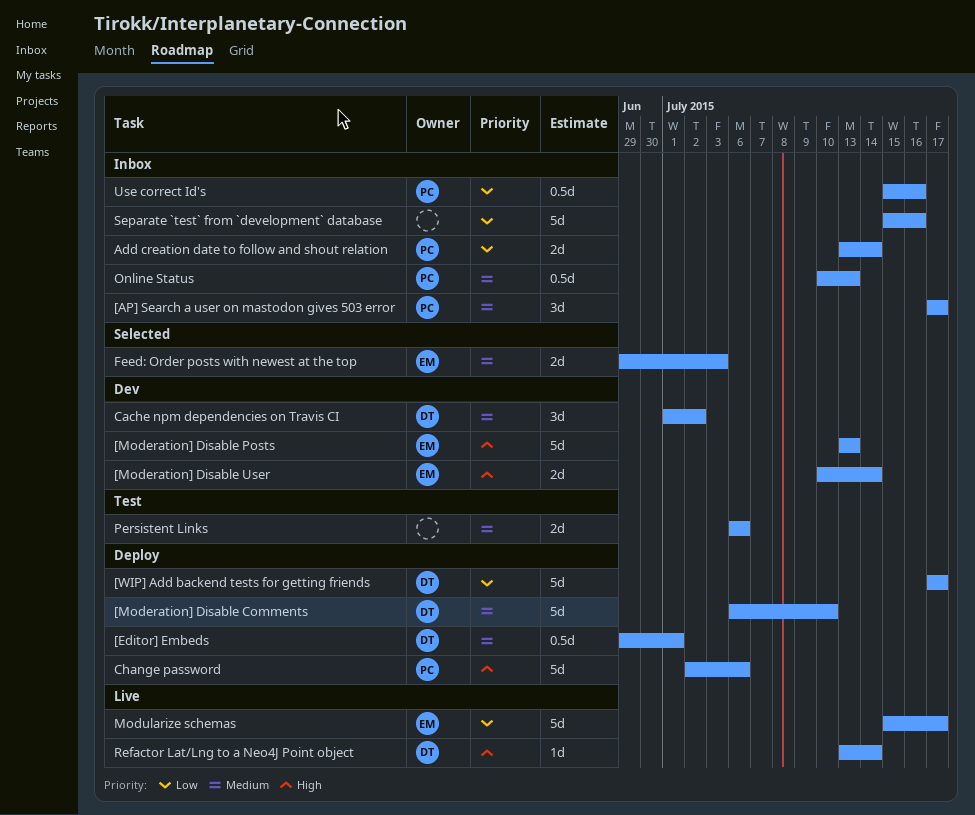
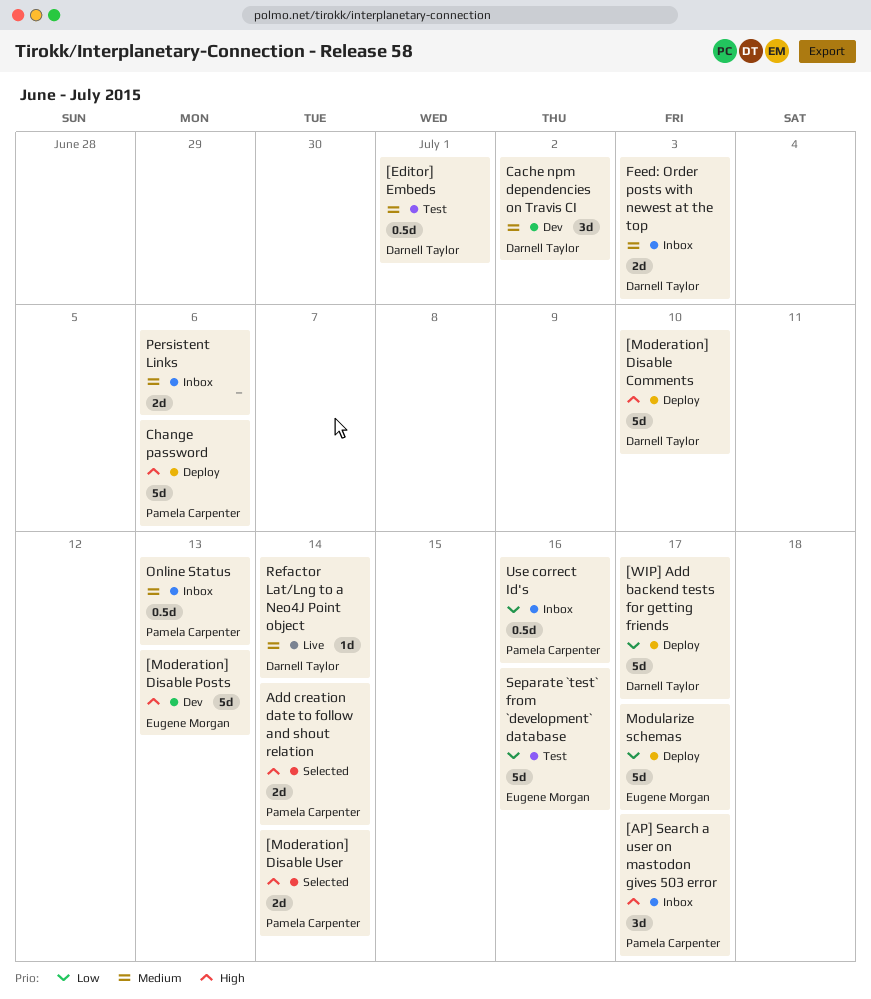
[AP] Search a user on mastodon gives 503 error, priority: Medium -> High
[Editor] Embeds, status: Deploy -> Test
[Moderation] Disable Comments, priority: Medium -> High
[Moderation] Disable User, status: Dev -> Selected
[Moderation] Disable User, owner: Eugene Morgan -> Pamela Carpenter
Add creation date to follow and shout relation, status: Inbox -> Selected
Add creation date to follow and shout relation, priority: Low -> High
Feed: Order posts with newest at the top, status: Selected -> Inbox
Feed: Order posts with newest at the top, owner: Eugene Morgan -> Darnell Taylor
Modularize schemas, status: Live -> Deploy
Persistent Links, status: Test -> Inbox
Refactor Lat/Lng to a Neo4J Point object, priority: High -> Medium
Separate `test` from `development` database, status: Inbox -> Test
Separate `test` from `development` database, owner: none -> Eugene Morgan

